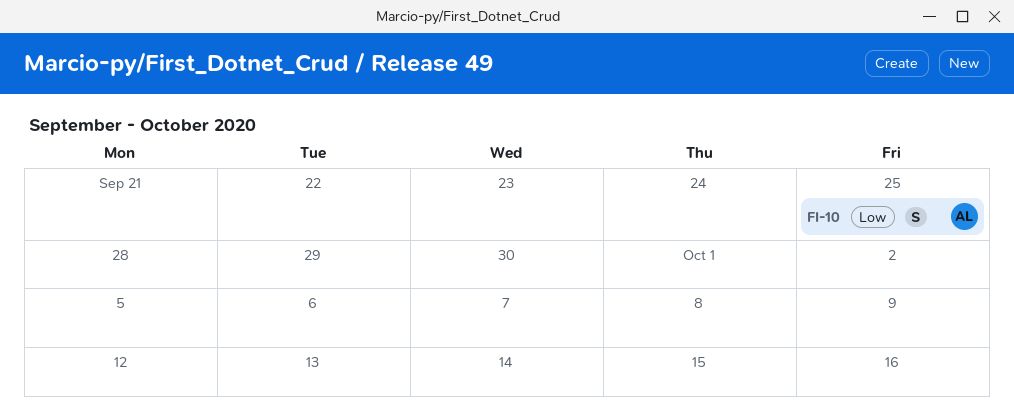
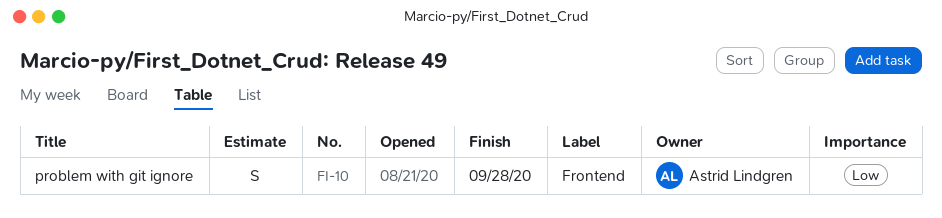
FI-10, due: Sep 25 -> Sep 28

